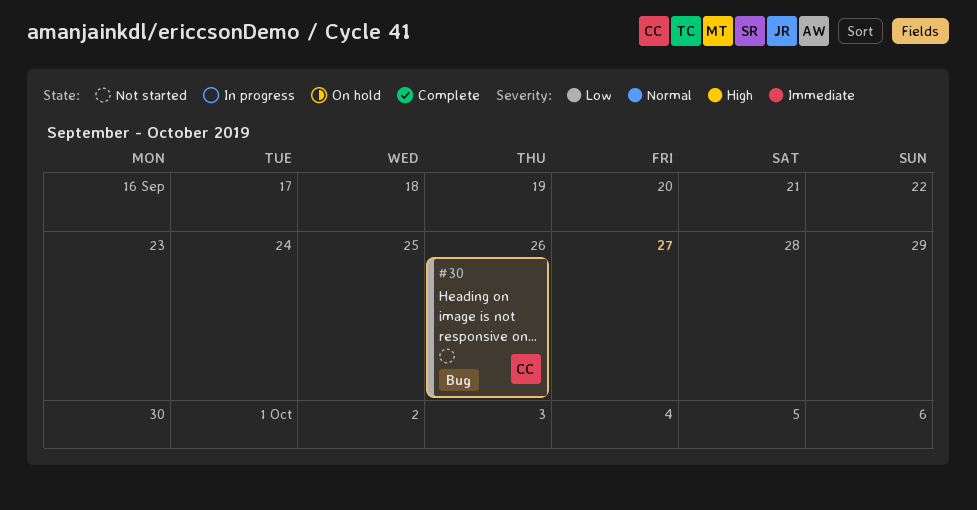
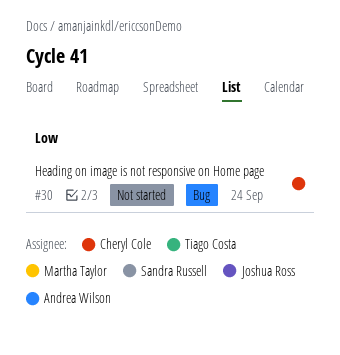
#30, due: Sep 26 -> Sep 24

